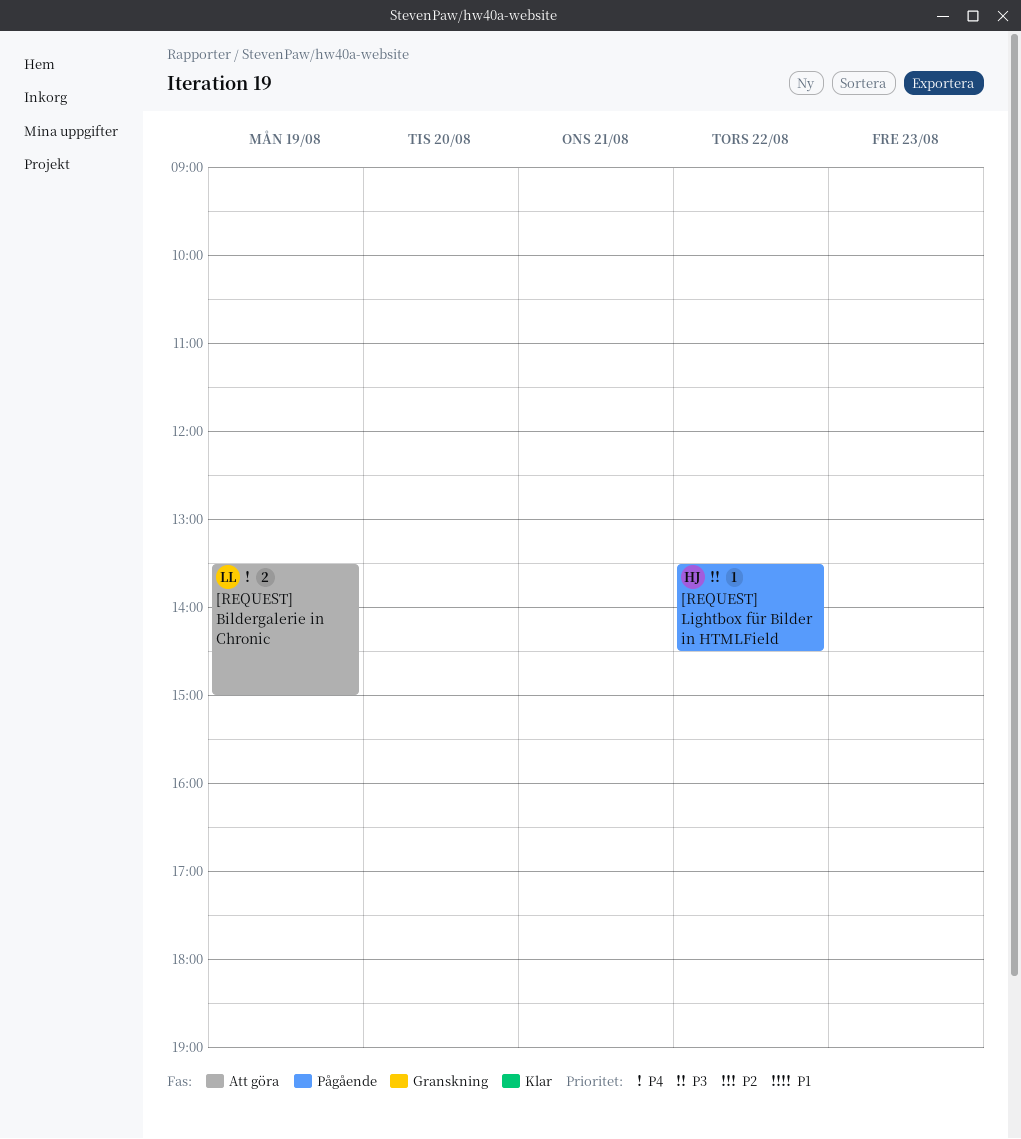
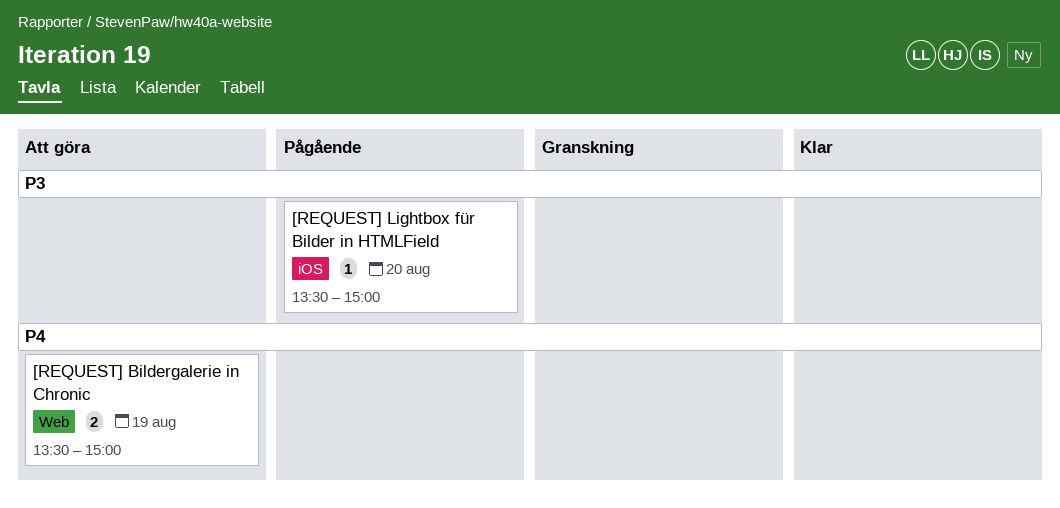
[REQUEST] Lightbox für Bilder in HTMLField, day: Aug 22 -> Aug 20
[REQUEST] Lightbox für Bilder in HTMLField, ends: 14:30 -> 15:00

